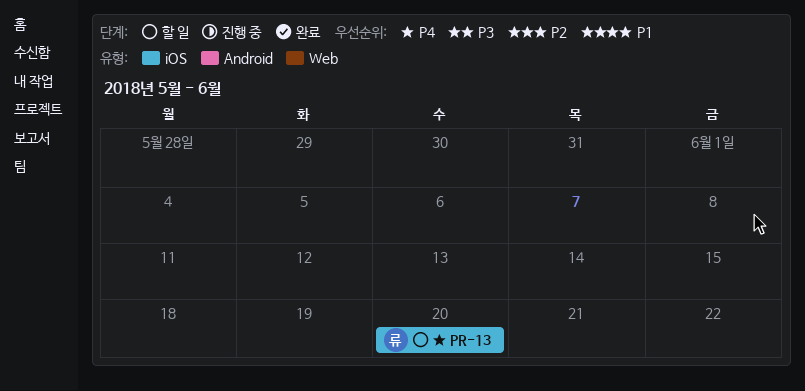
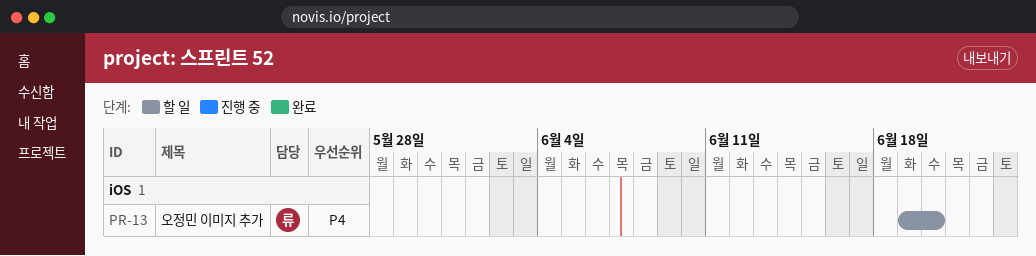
PR-13, start: Jun 20 -> Jun 19

